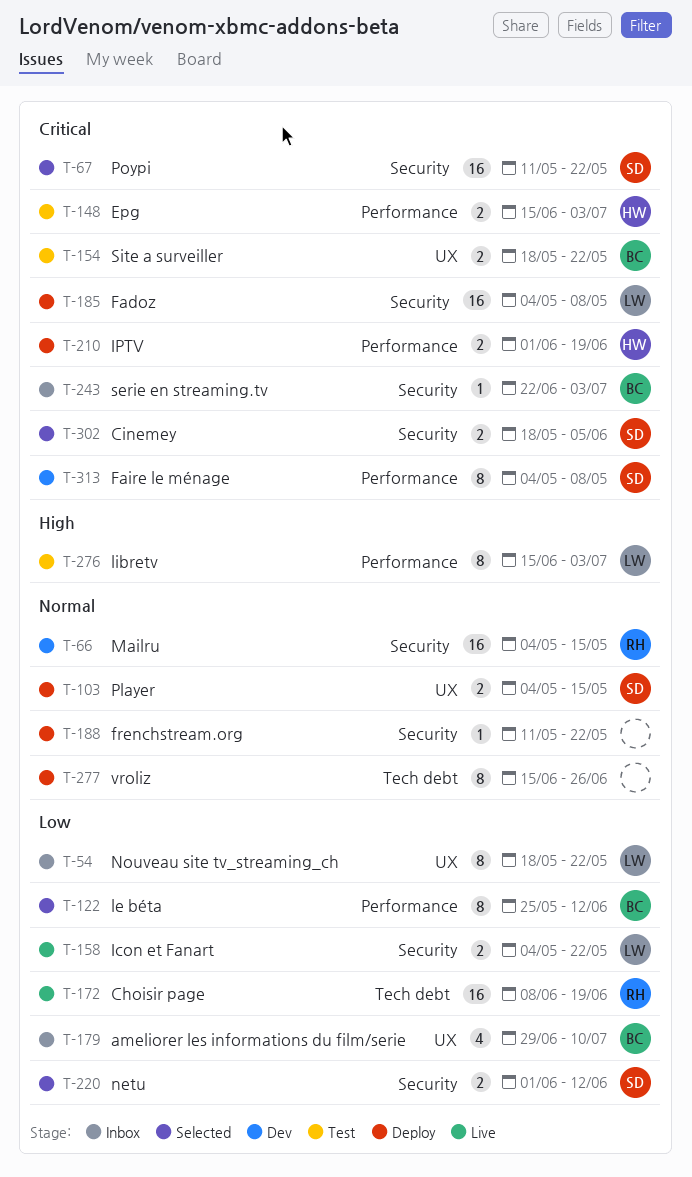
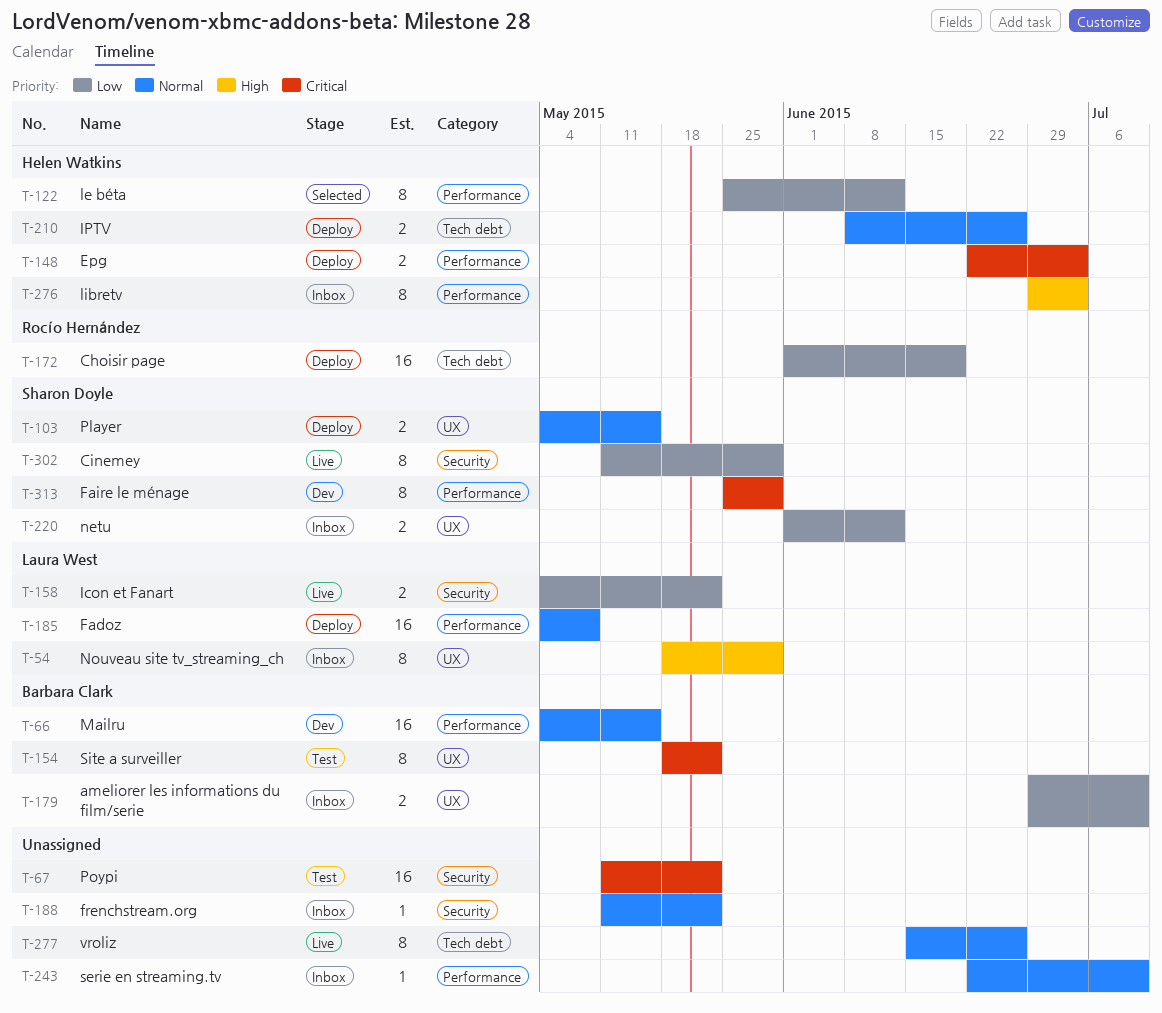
T-54, priority: Low -> High
T-54, due: May 22 -> May 29
T-66, owner: Rocío Hernández -> Barbara Clark
T-66, label: Security -> Performance
T-67, status: Selected -> Test
T-67, owner: Sharon Doyle -> none
T-122, owner: Barbara Clark -> Helen Watkins
T-148, status: Test -> Deploy
T-148, start: Jun 15 -> Jun 22
T-154, estimate: 2 -> 8
T-172, status: Live -> Deploy
T-172, start: Jun 8 -> Jun 1
T-179, estimate: 4 -> 2
T-185, priority: Critical -> Normal
T-185, label: Security -> Performance
T-188, status: Deploy -> Inbox
T-210, priority: Critical -> Normal
T-210, label: Performance -> Tech debt
T-210, start: Jun 1 -> Jun 8
T-210, due: Jun 19 -> Jun 26
T-220, status: Selected -> Inbox
T-220, label: Security -> UX
T-243, owner: Barbara Clark -> none
T-243, priority: Critical -> Normal
T-243, label: Security -> Performance
T-243, due: Jul 3 -> Jul 10
T-276, status: Test -> Inbox
T-276, owner: Laura West -> Helen Watkins
T-276, start: Jun 15 -> Jun 29
T-277, status: Deploy -> Live
T-302, status: Selected -> Live
T-302, priority: Critical -> Low
T-302, estimate: 2 -> 8
T-302, start: May 18 -> May 11
T-302, due: Jun 5 -> May 29
T-313, start: May 4 -> May 25
T-313, due: May 8 -> May 29

